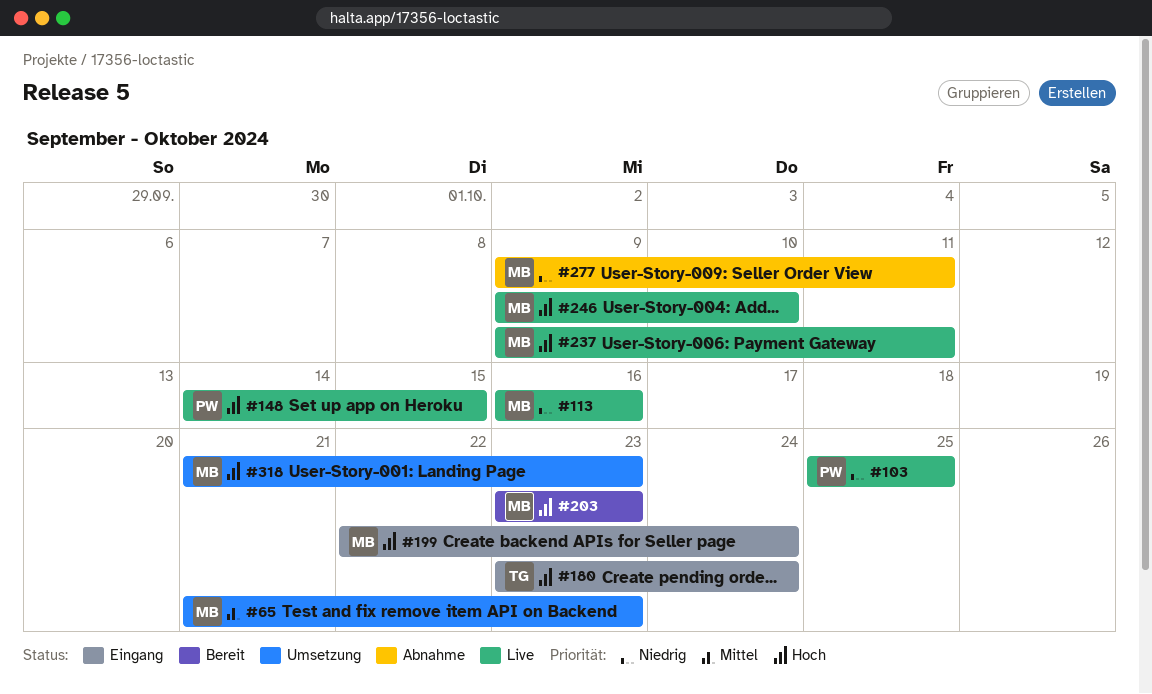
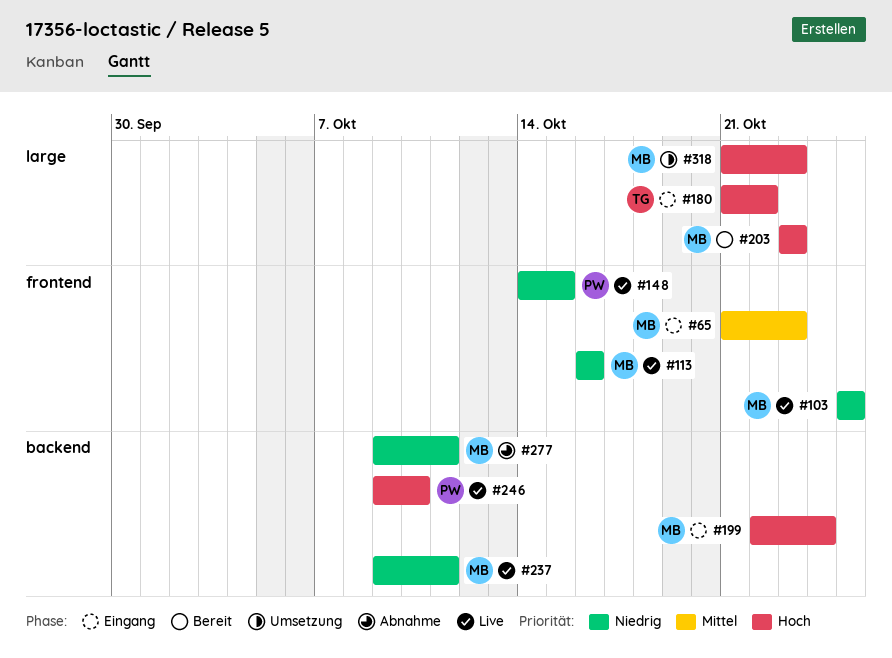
#65, status: Umsetzung -> Eingang
#103, owner: PW -> MB
#148, priority: Hoch -> Niedrig
#180, start: Oct 23 -> Oct 21
#180, due: Oct 24 -> Oct 22
#237, priority: Hoch -> Niedrig
#246, owner: MB -> PW

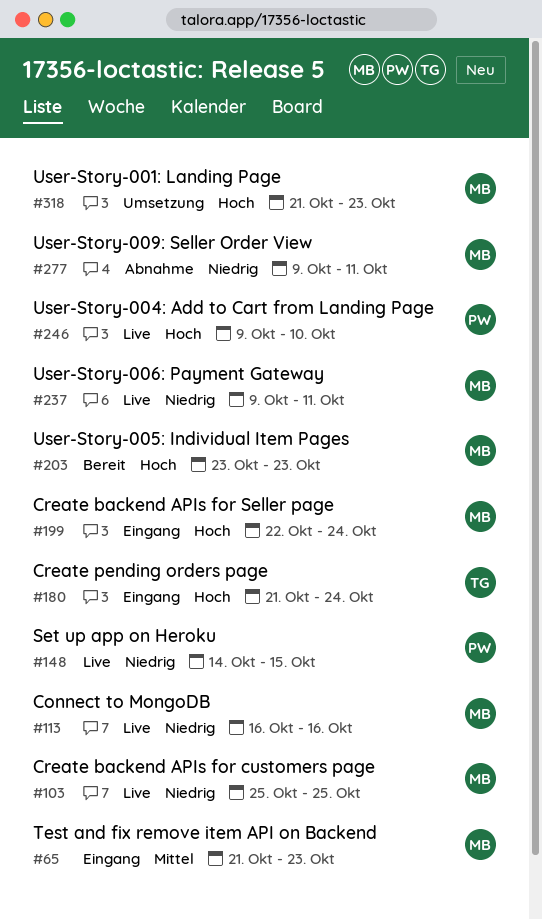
#180, due: Oct 22 -> Oct 24

